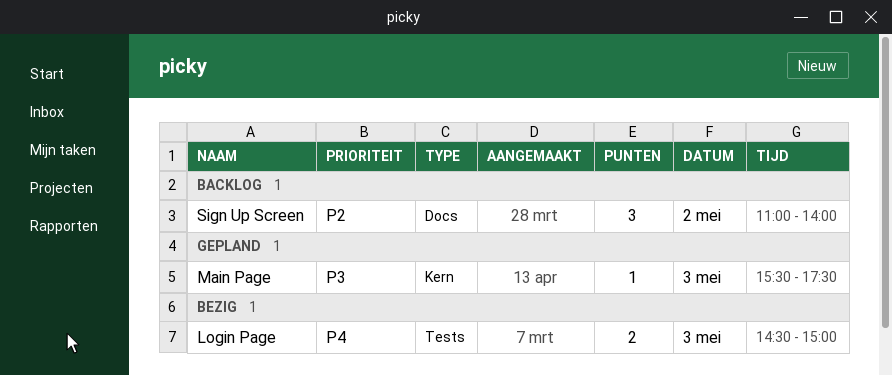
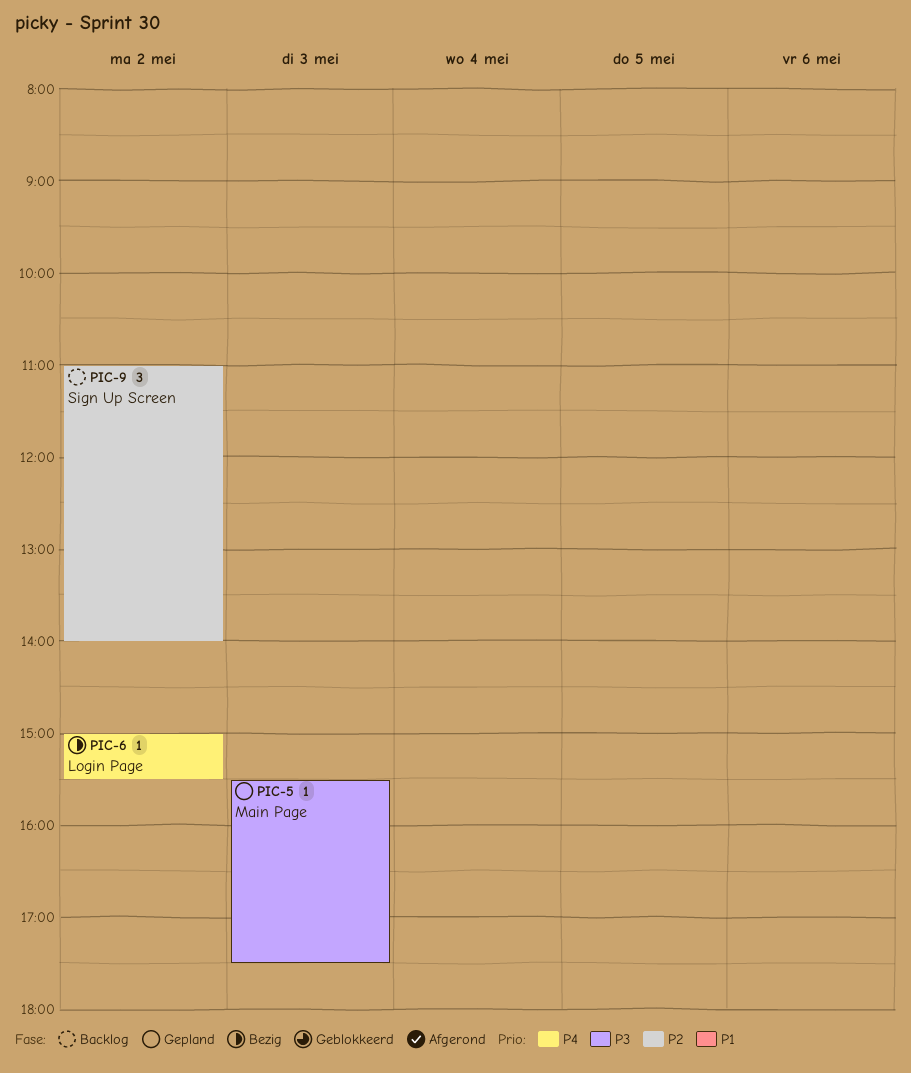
Login Page, estimate: 2 -> 1
Login Page, day: May 3 -> May 2
Login Page, begins: 14:30 -> 15:00
Login Page, ends: 15:00 -> 15:30

